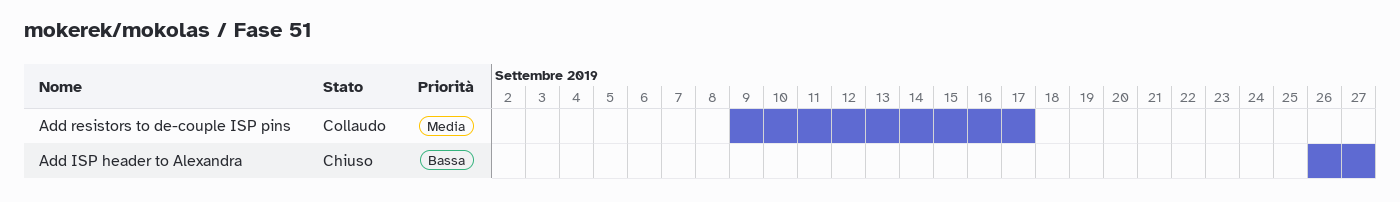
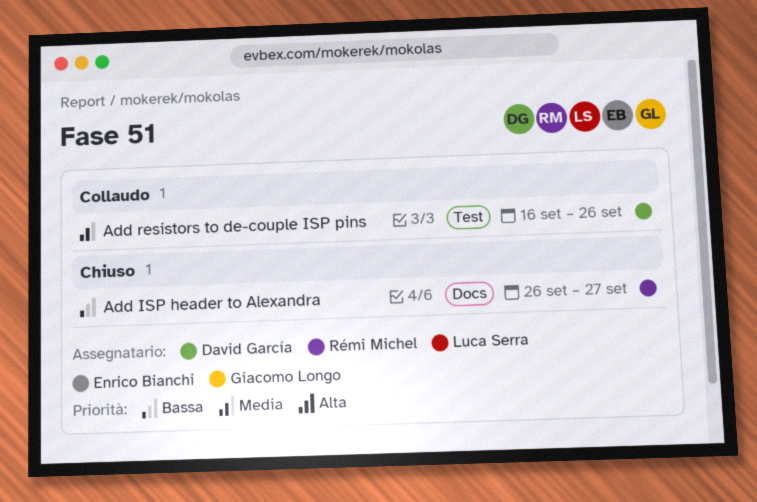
Add resistors to de-couple ISP pins, start: Sep 9 -> Sep 16
Add resistors to de-couple ISP pins, due: Sep 17 -> Sep 26

